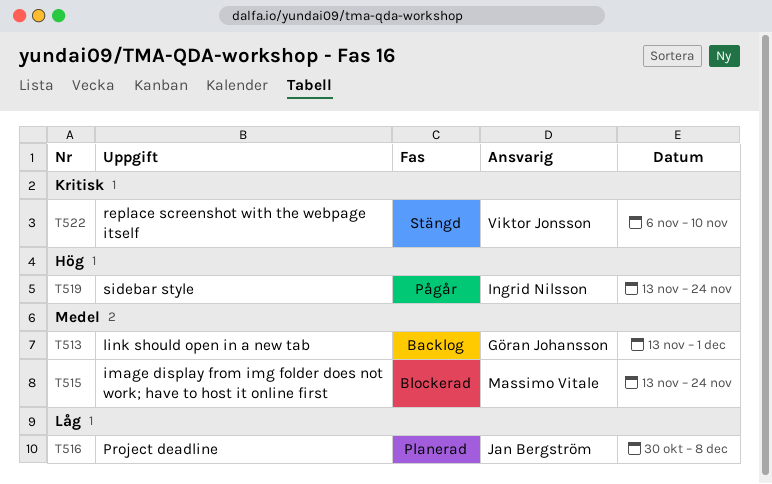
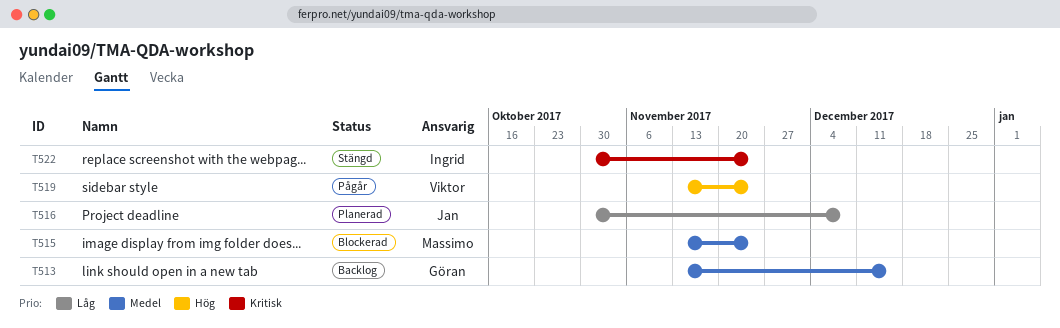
T513, due: Dec 1 -> Dec 15
T519, owner: Ingrid Nilsson -> Viktor Jonsson
T522, owner: Viktor Jonsson -> Ingrid Nilsson
T522, start: Nov 6 -> Oct 30
T522, due: Nov 10 -> Nov 24

